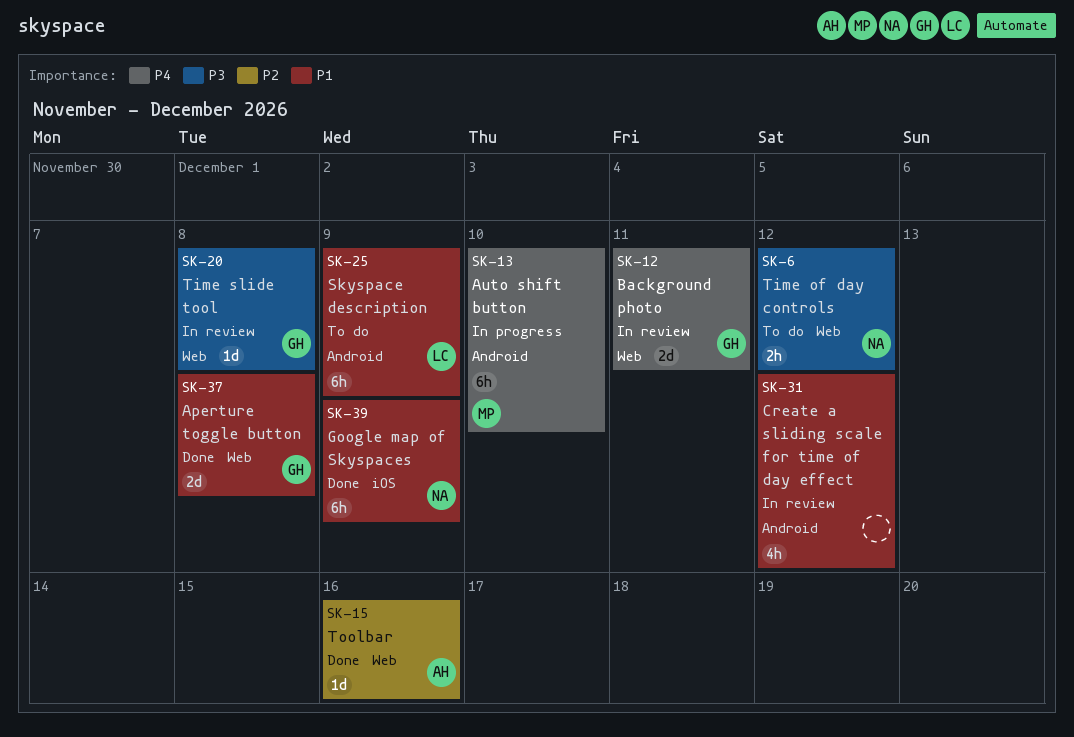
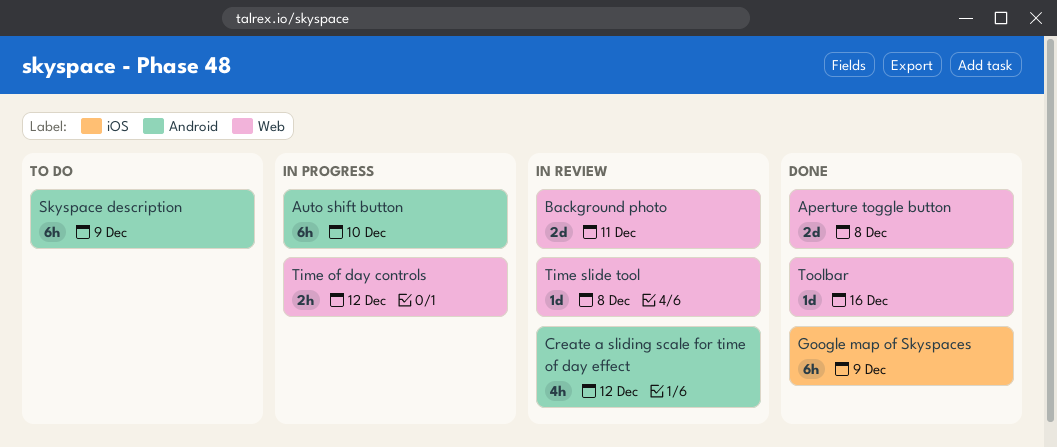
Time of day controls, status: To do -> In progress

